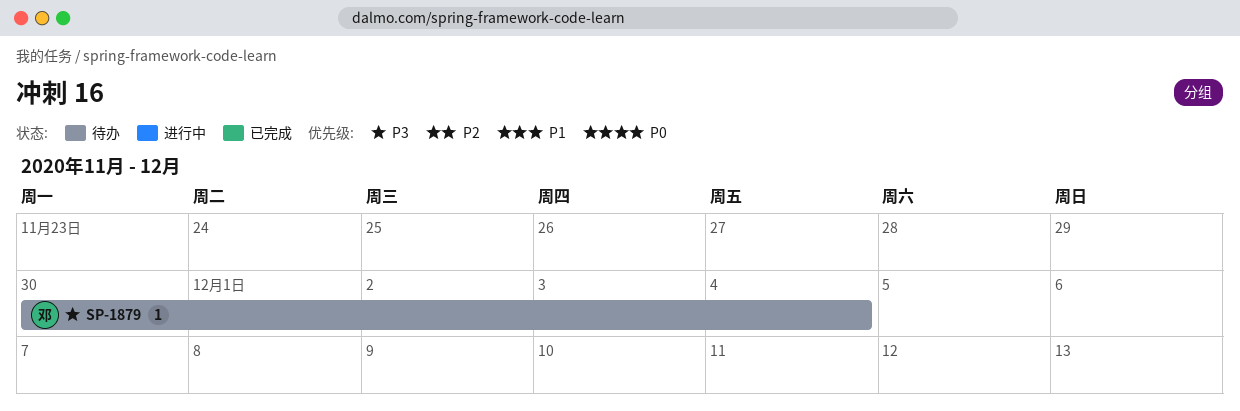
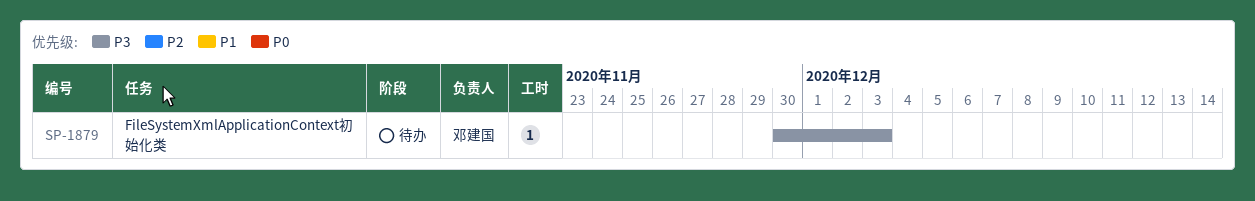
SP-1879, due: Dec 4 -> Dec 3

